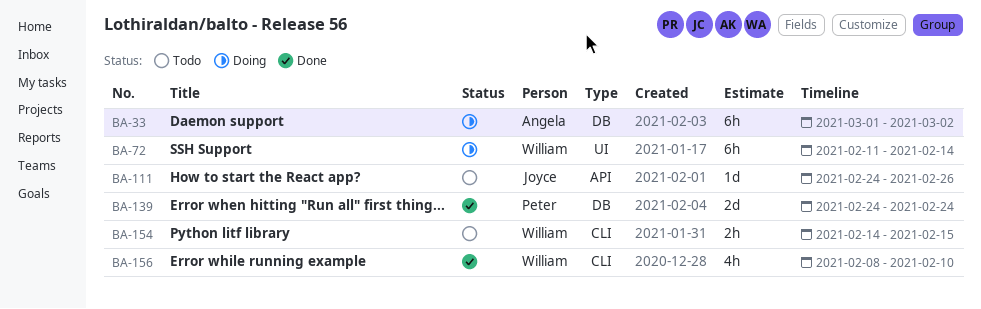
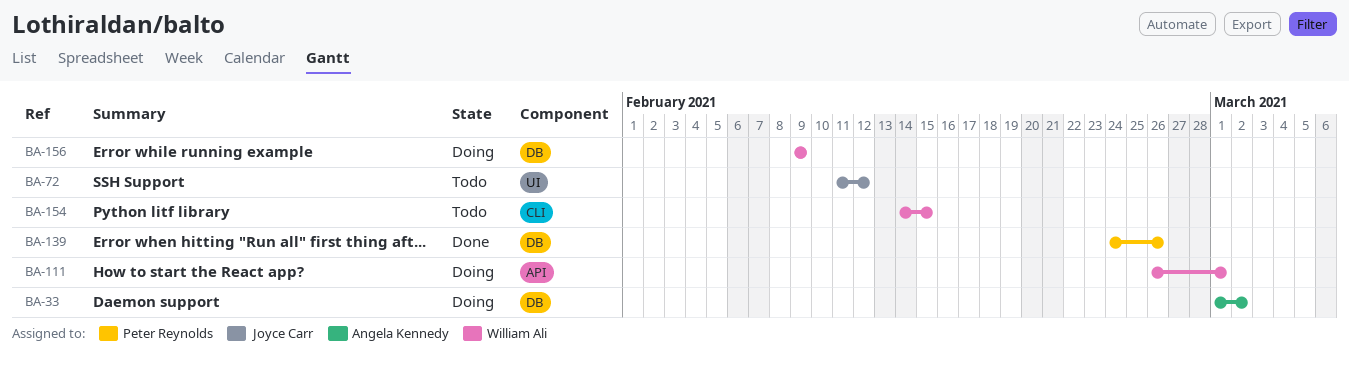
BA-72, status: Doing -> Todo
BA-72, owner: William Ali -> Joyce Carr
BA-72, due: Feb 14 -> Feb 12
BA-111, status: Todo -> Doing
BA-111, owner: Joyce Carr -> William Ali
BA-111, start: Feb 24 -> Feb 26
BA-111, due: Feb 26 -> Mar 1
BA-139, due: Feb 24 -> Feb 26
BA-156, status: Done -> Doing
BA-156, label: CLI -> DB
BA-156, start: Feb 8 -> Feb 9
BA-156, due: Feb 10 -> Feb 9

